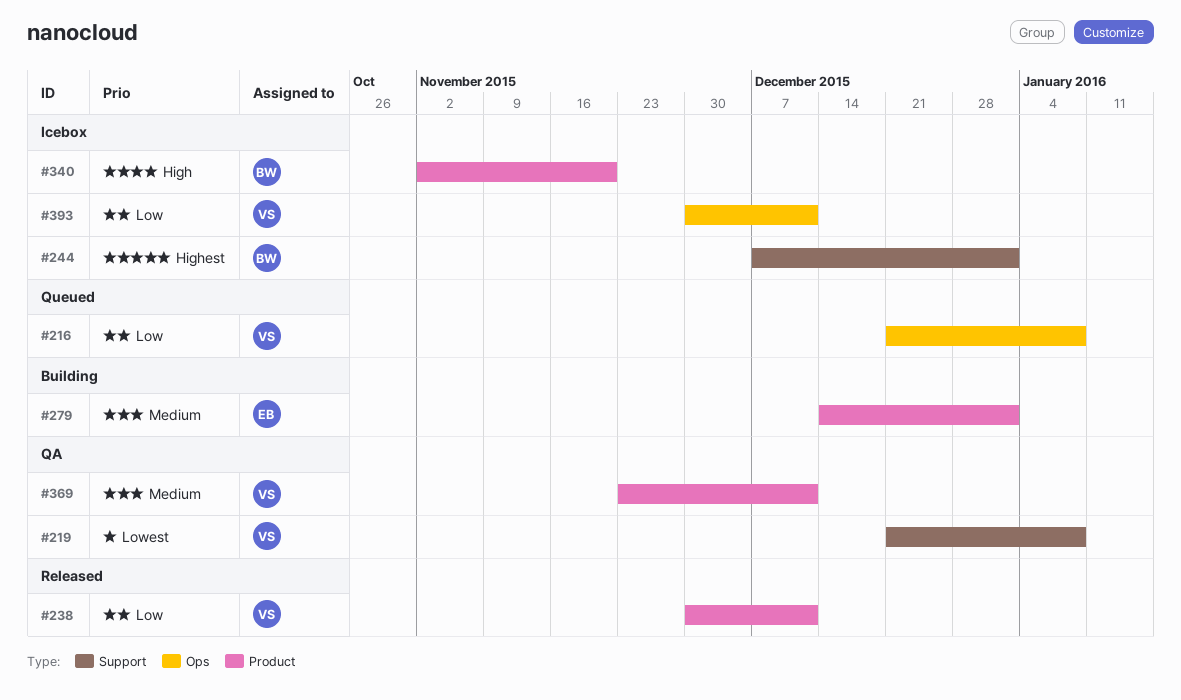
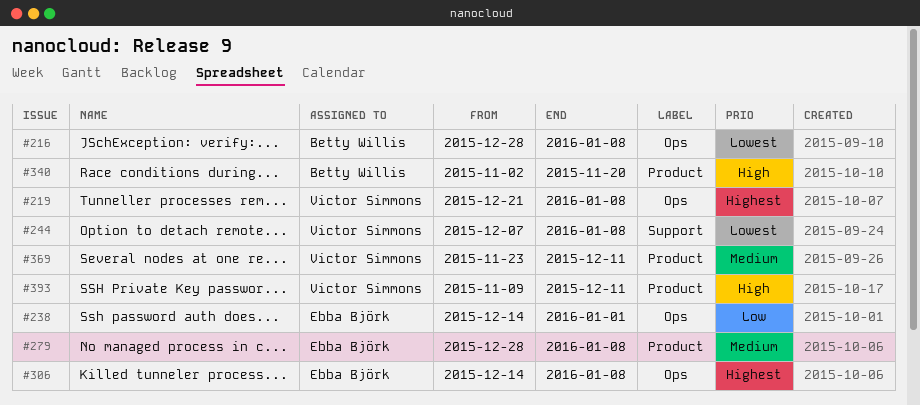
#216, owner: Victor Simmons -> Betty Willis
#216, priority: Low -> Lowest
#216, start: Dec 21 -> Dec 28
#219, priority: Lowest -> Highest
#219, label: Support -> Ops
#238, owner: Victor Simmons -> Ebba Björk
#238, label: Product -> Ops
#238, start: Nov 30 -> Dec 14
#238, due: Dec 11 -> Jan 1
#244, owner: Betty Willis -> Victor Simmons
#244, priority: Highest -> Lowest
#244, due: Jan 1 -> Jan 8
#279, start: Dec 14 -> Dec 28
#279, due: Jan 1 -> Jan 8
#306: none -> present
#393, priority: Low -> High
#393, label: Ops -> Product
#393, start: Nov 30 -> Nov 9

